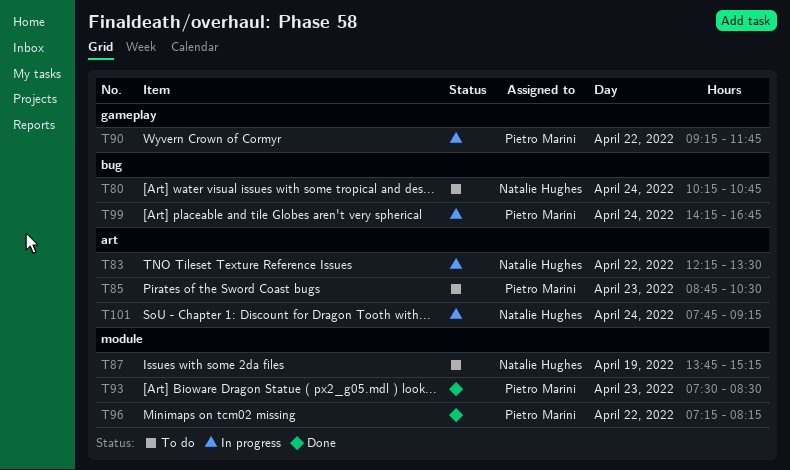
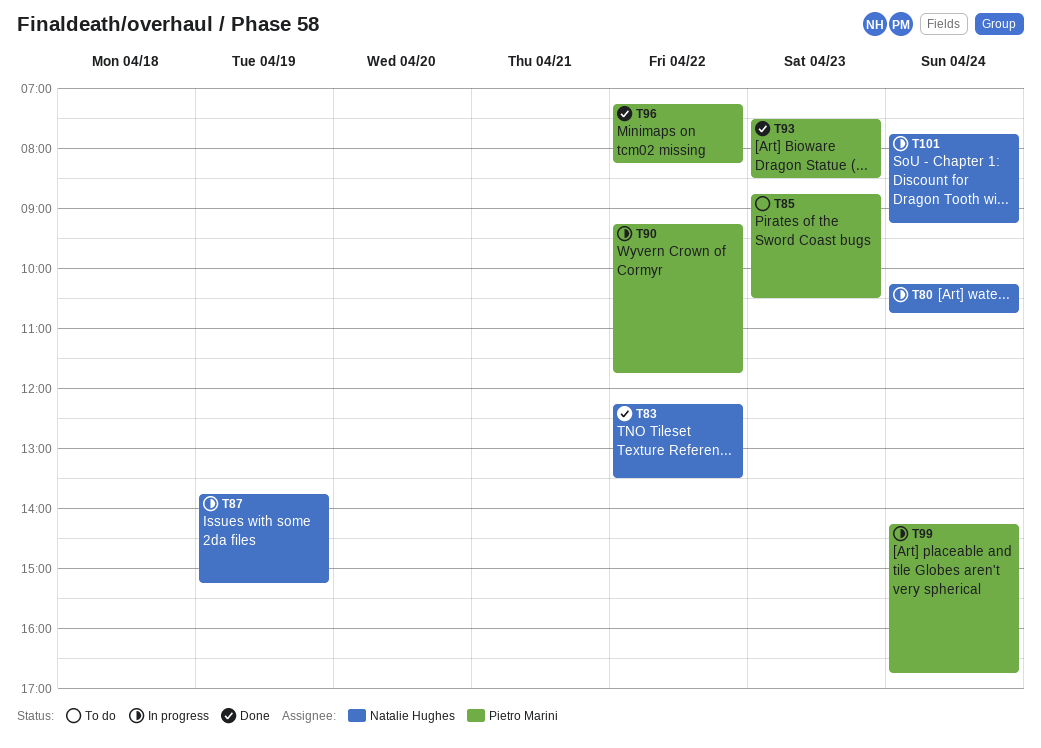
T80, status: To do -> In progress
T83, status: In progress -> Done
T87, status: To do -> In progress

